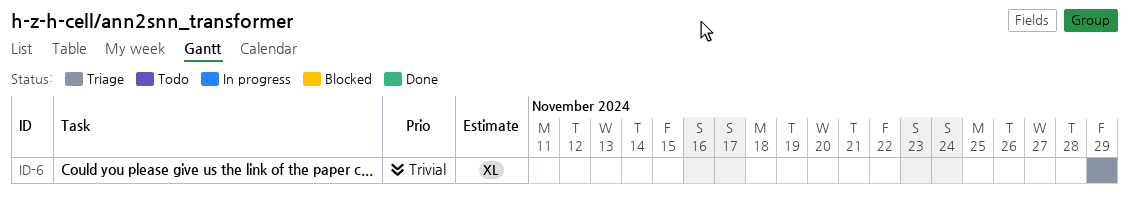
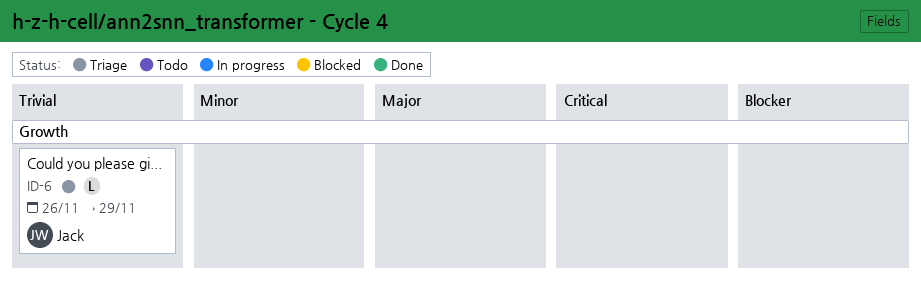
ID-6, estimate: XL -> L
ID-6, start: Nov 29 -> Nov 26

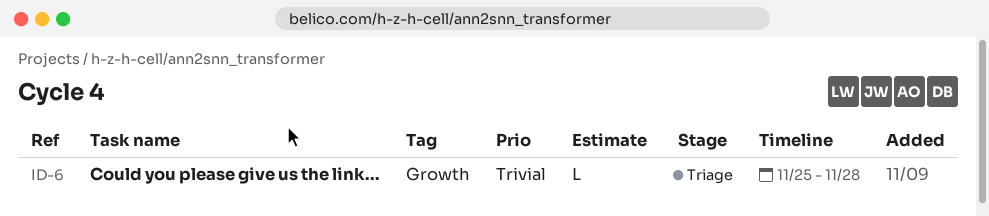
ID-6, start: Nov 26 -> Nov 25
ID-6, due: Nov 29 -> Nov 28

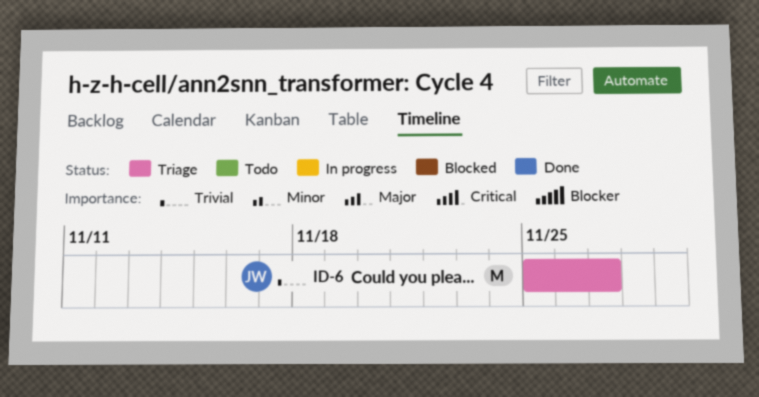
ID-6, estimate: L -> M
ID-6, due: Nov 28 -> Nov 27

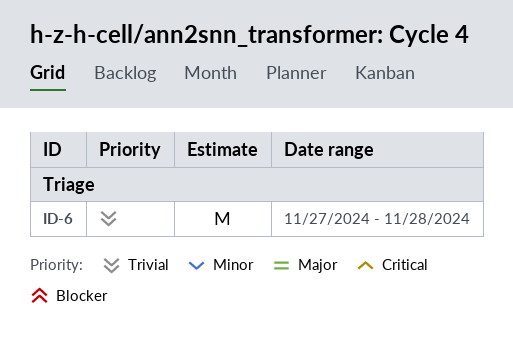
ID-6, start: Nov 25 -> Nov 27
ID-6, due: Nov 27 -> Nov 28

